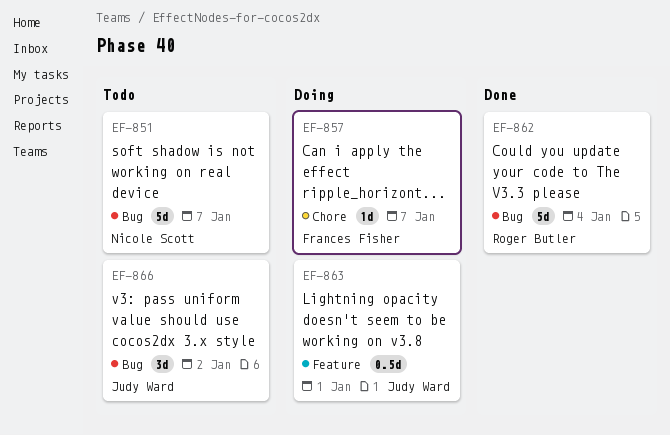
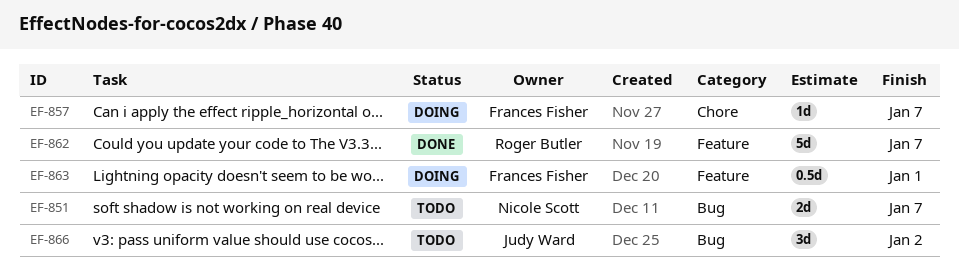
EF-851, estimate: 5d -> 2d
EF-862, label: Bug -> Feature
EF-862, due: Jan 4 -> Jan 7
EF-863, owner: Judy Ward -> Frances Fisher

